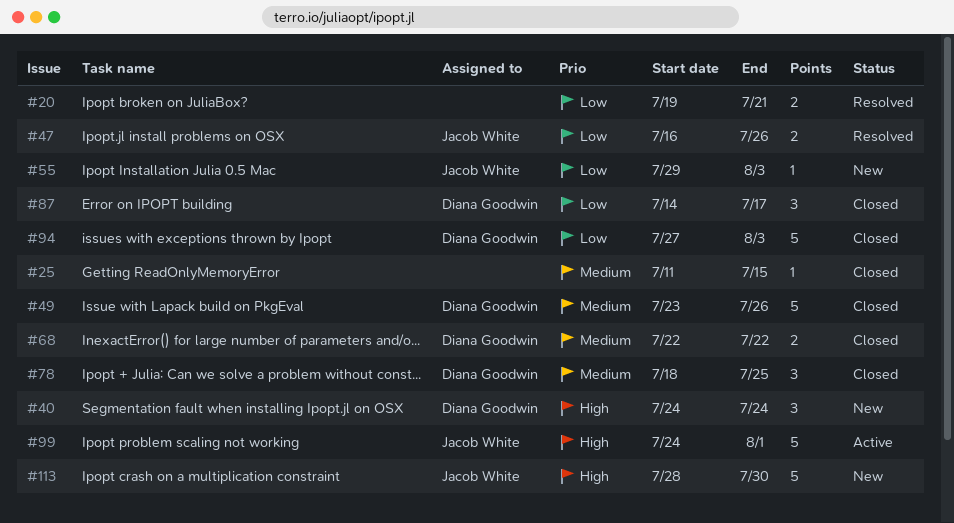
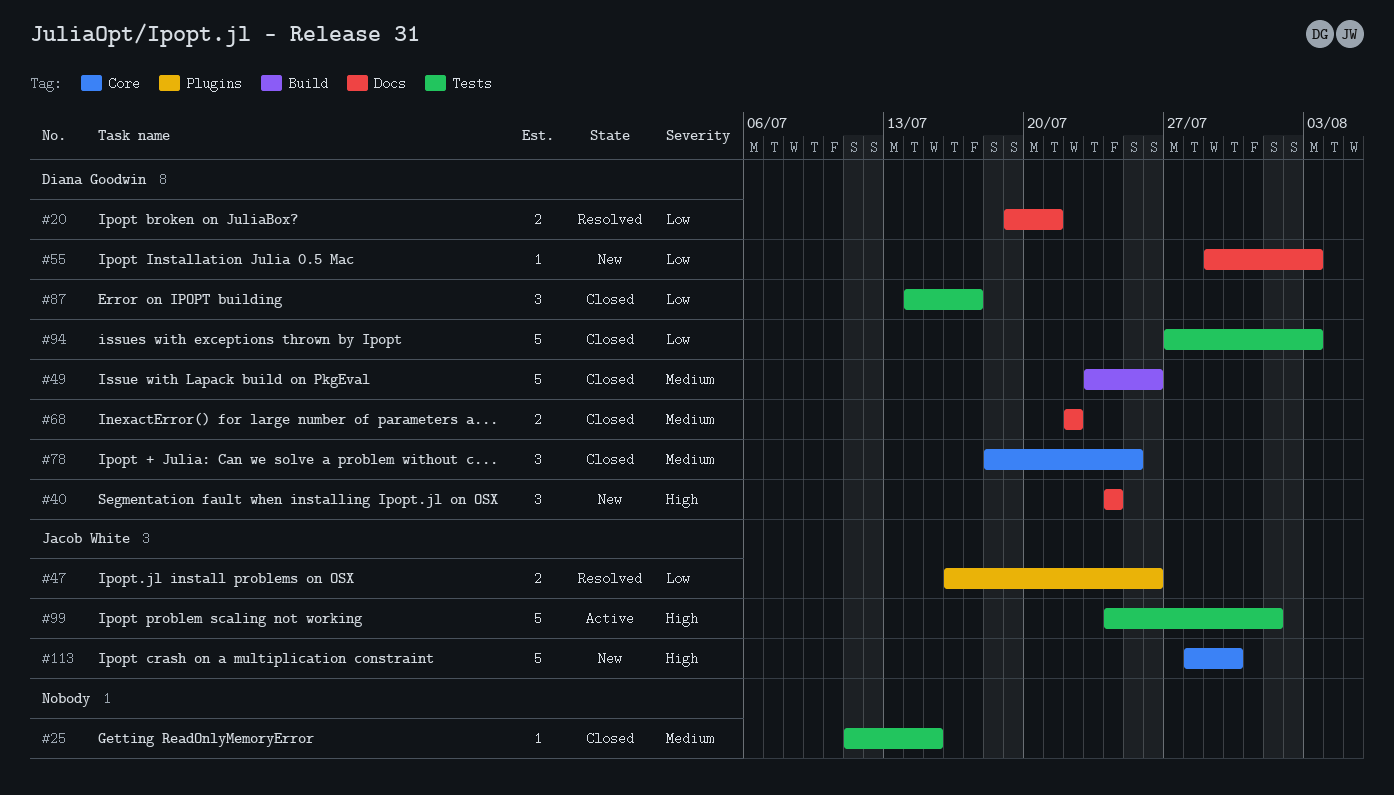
#20, owner: none -> Diana Goodwin
#55, owner: Jacob White -> Diana Goodwin

